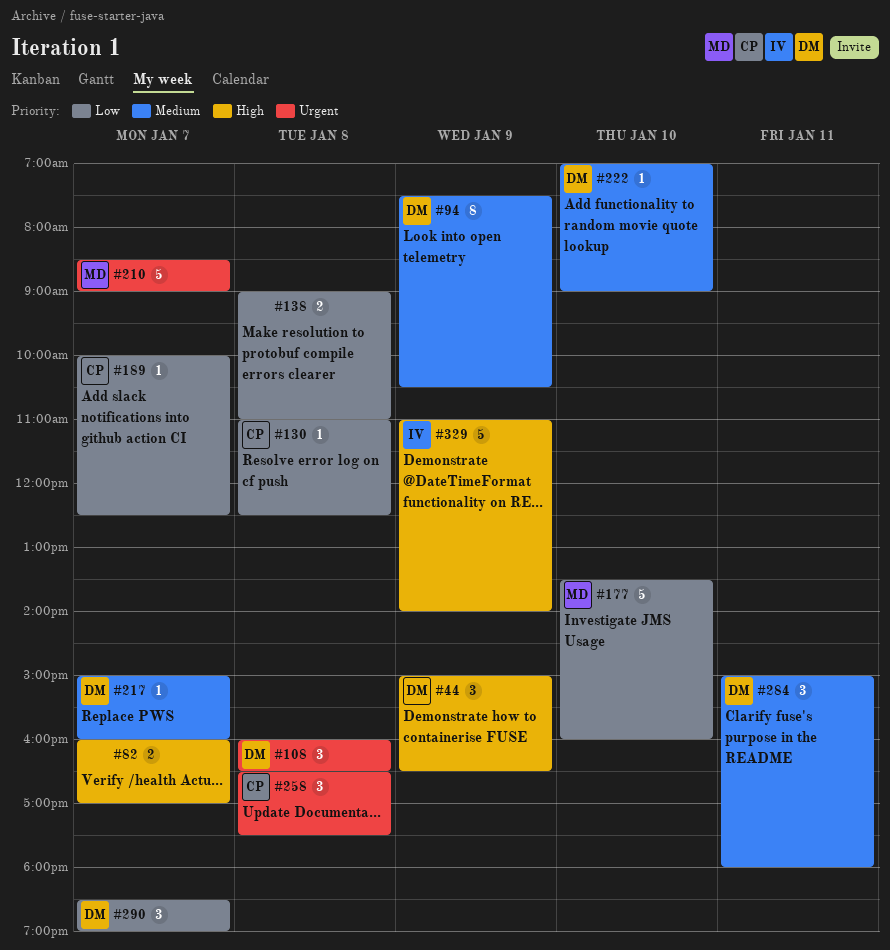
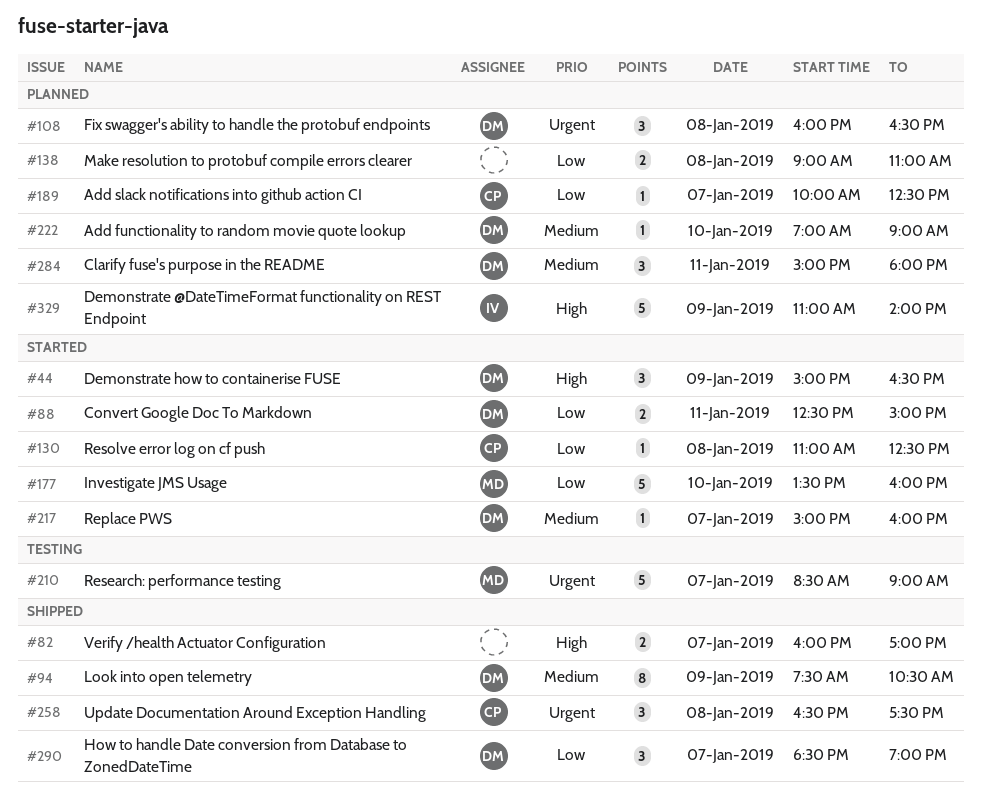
#88: none -> present

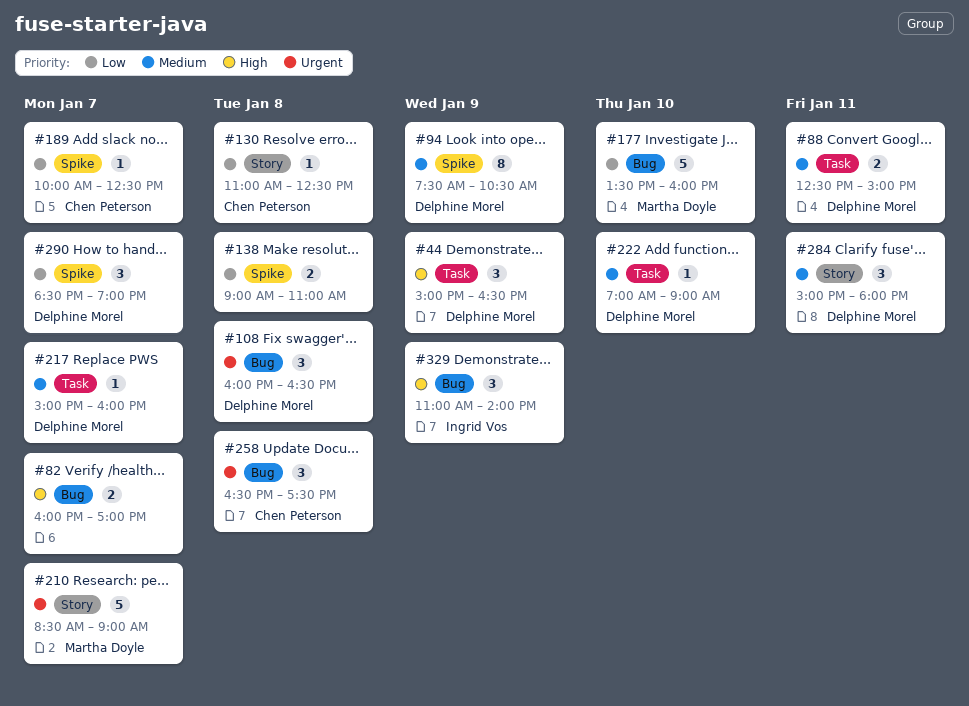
#88, priority: Low -> Medium
#329, estimate: 5 -> 3

